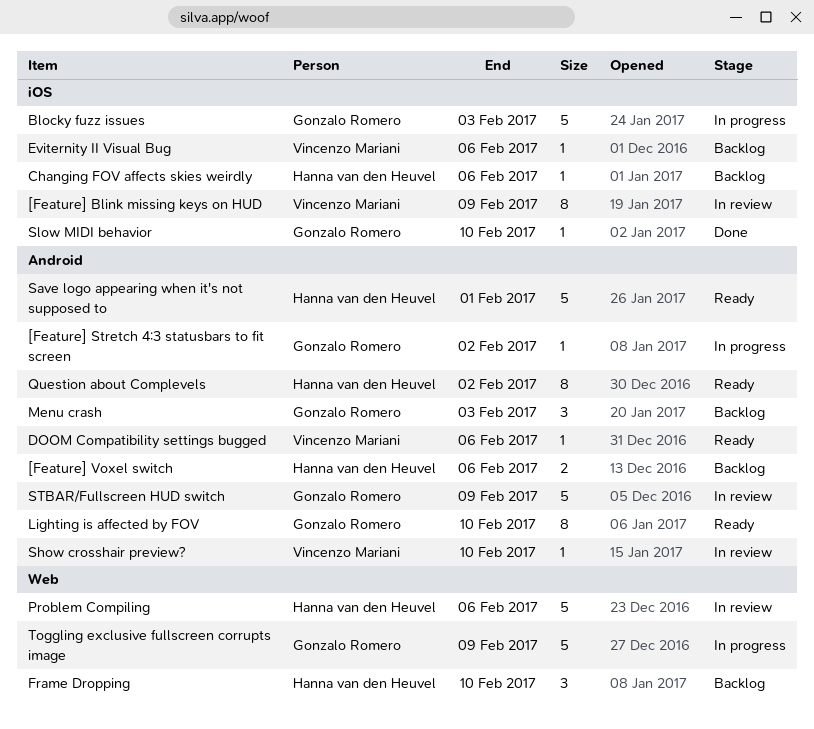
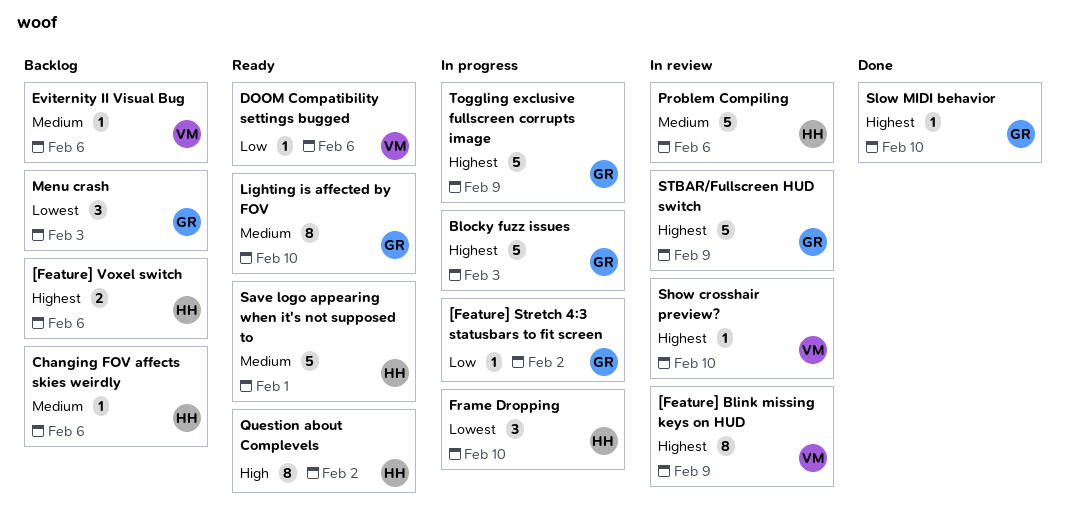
Frame Dropping, status: Backlog -> In progress

